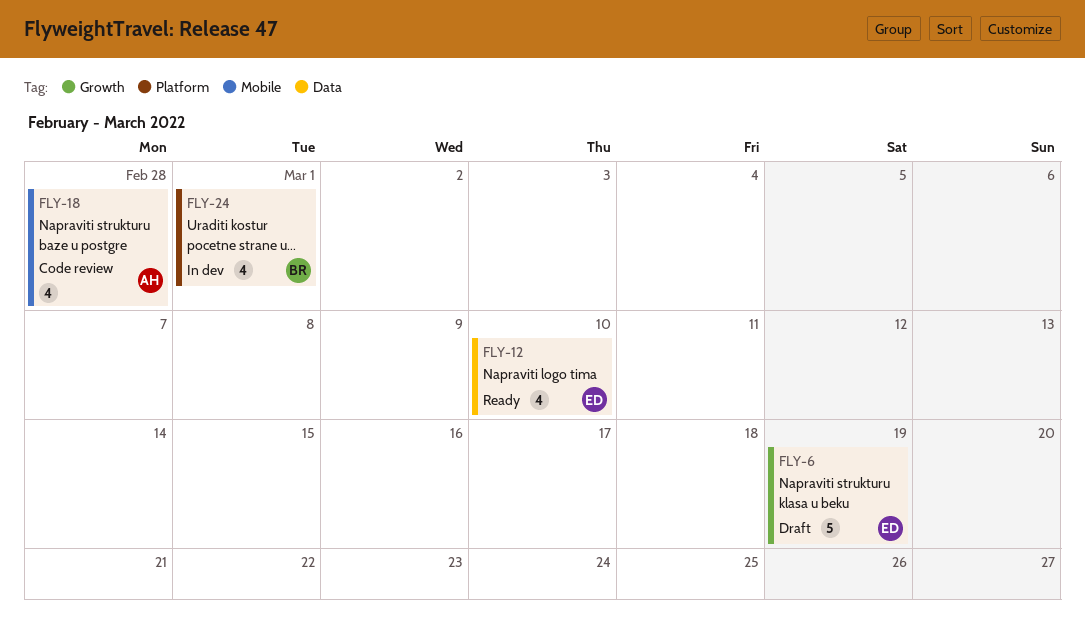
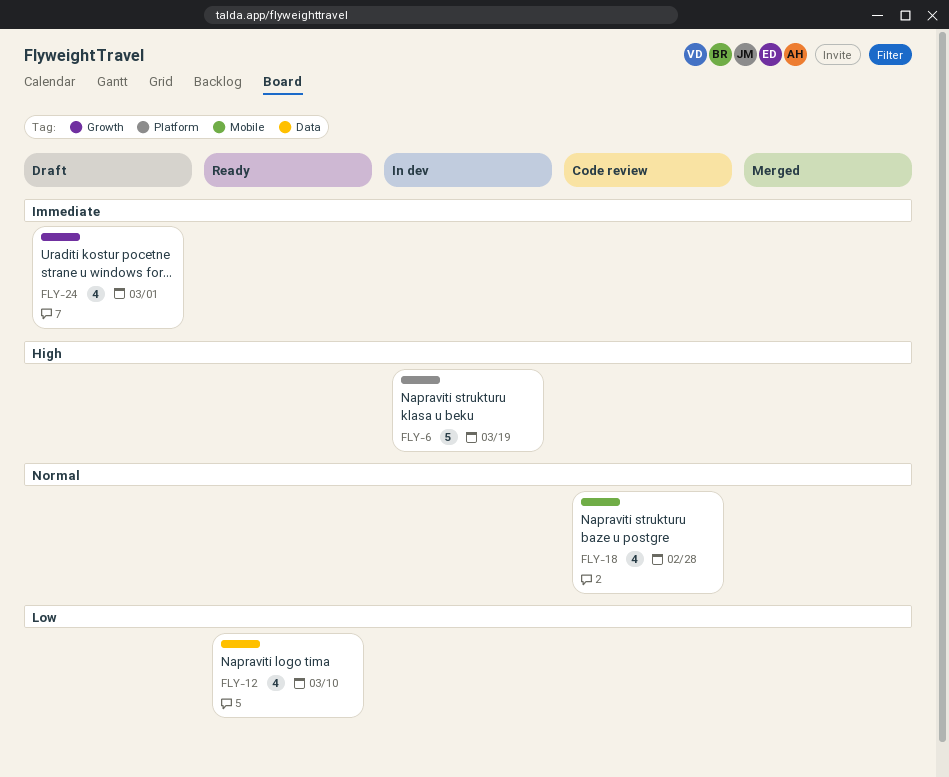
FLY-6, status: Draft -> In dev
FLY-6, label: Growth -> Platform
FLY-24, status: In dev -> Draft
FLY-24, label: Platform -> Growth

